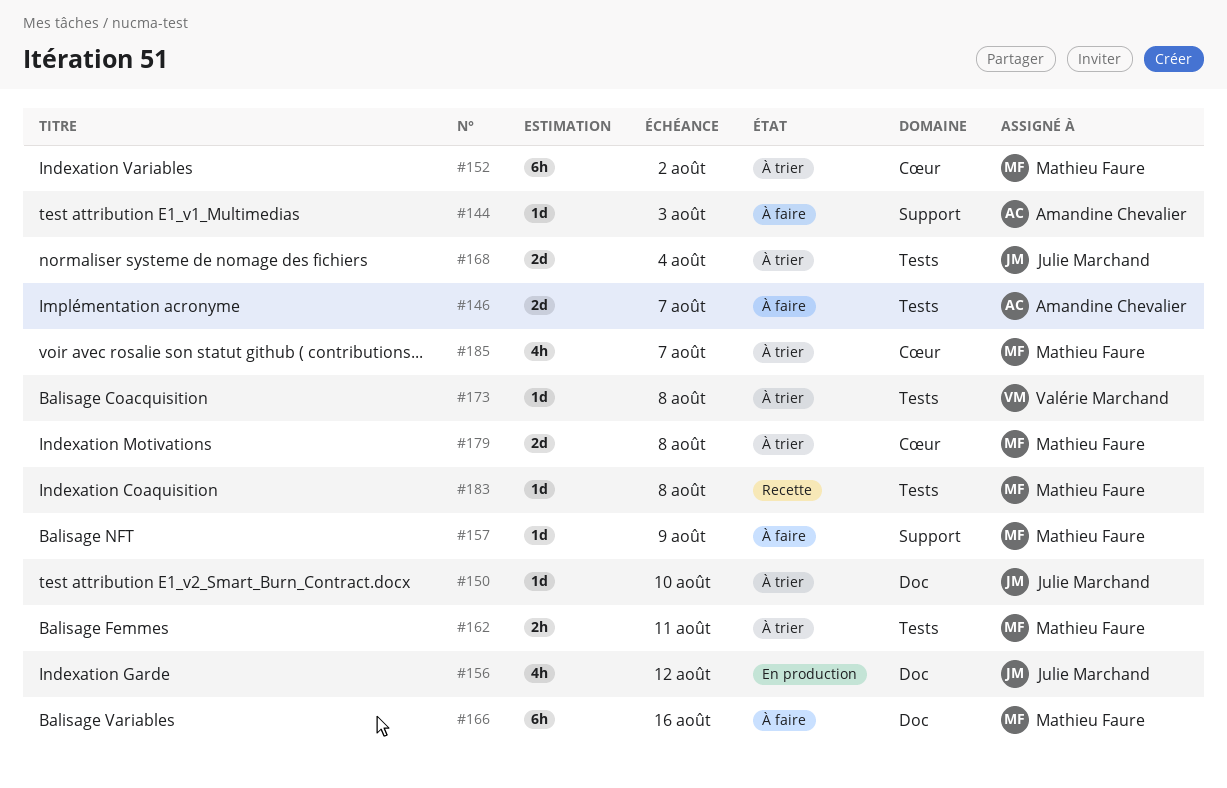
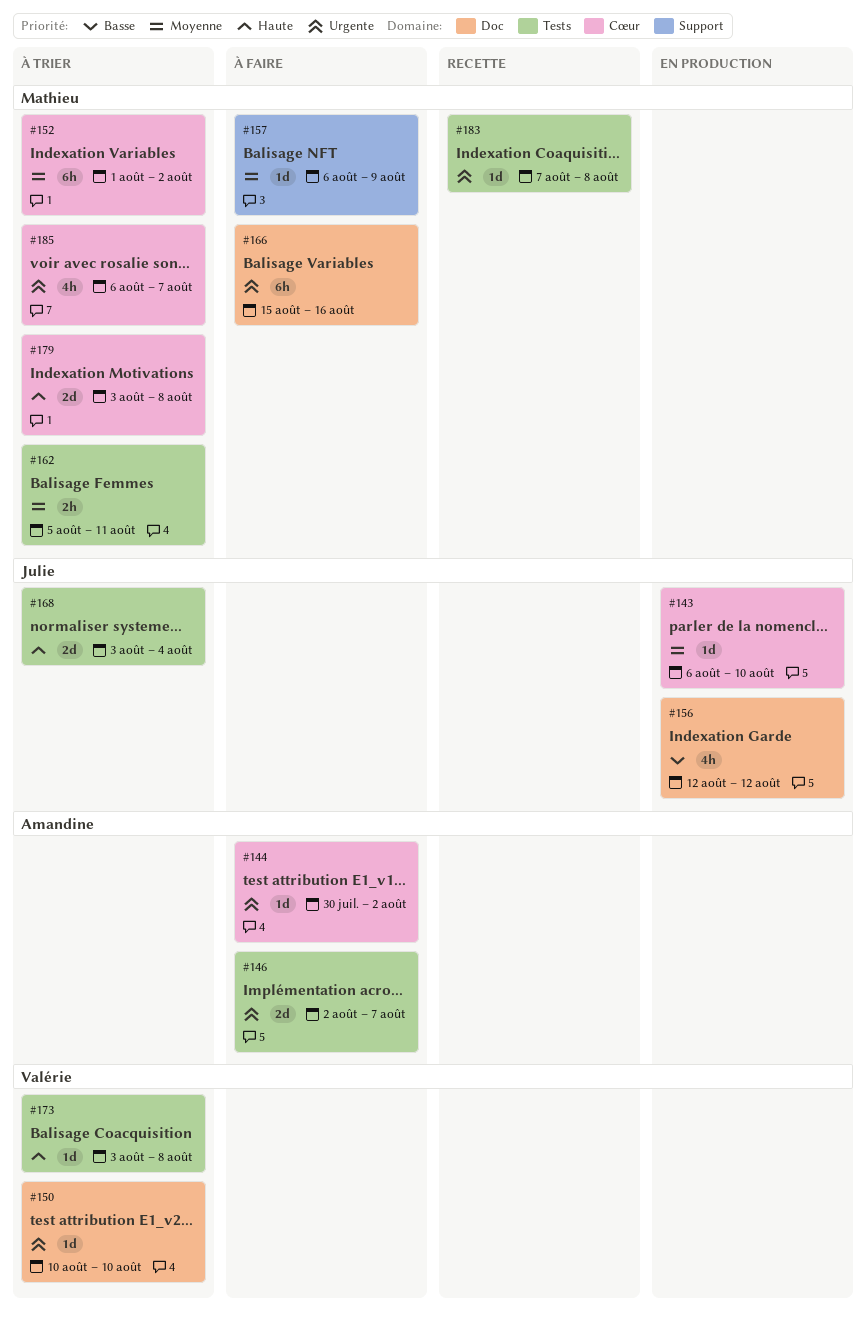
#143: none -> present
#144, label: Support -> Cœur
#144, due: Aug 3 -> Aug 2
#150, owner: Julie Marchand -> Valérie Marchand

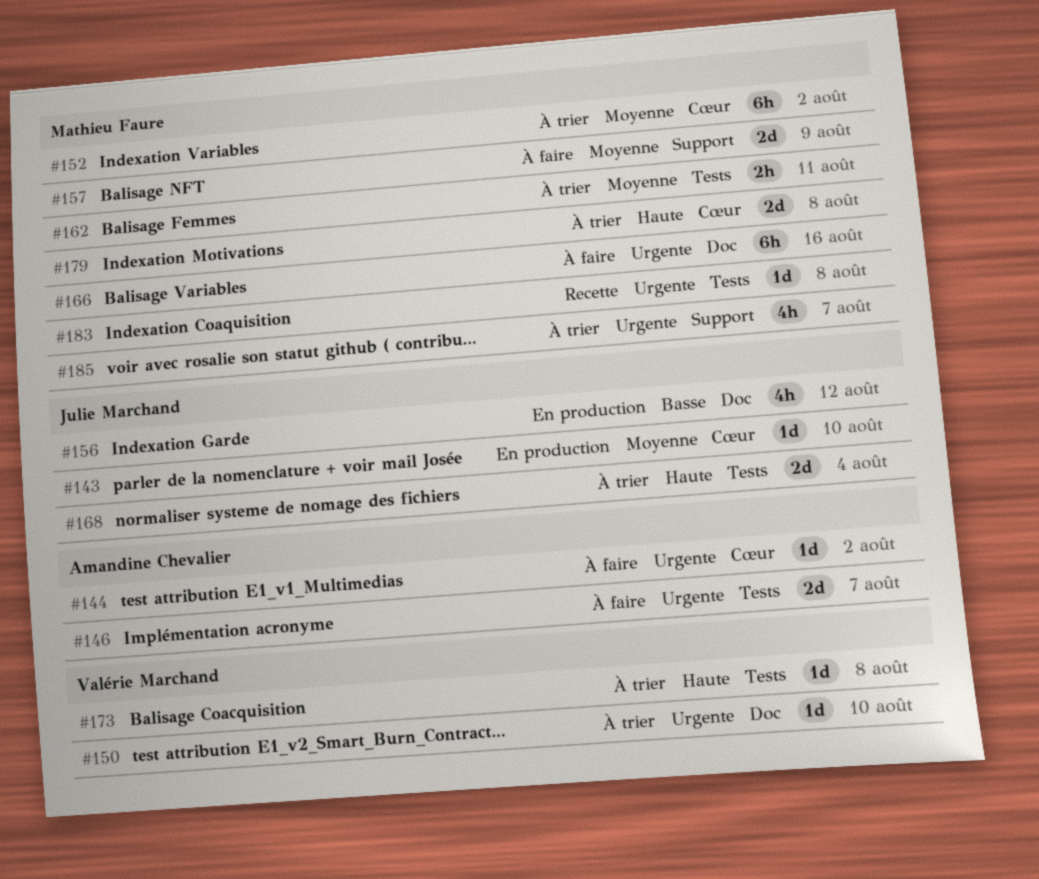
#157, estimate: 1d -> 2d
#185, label: Cœur -> Support

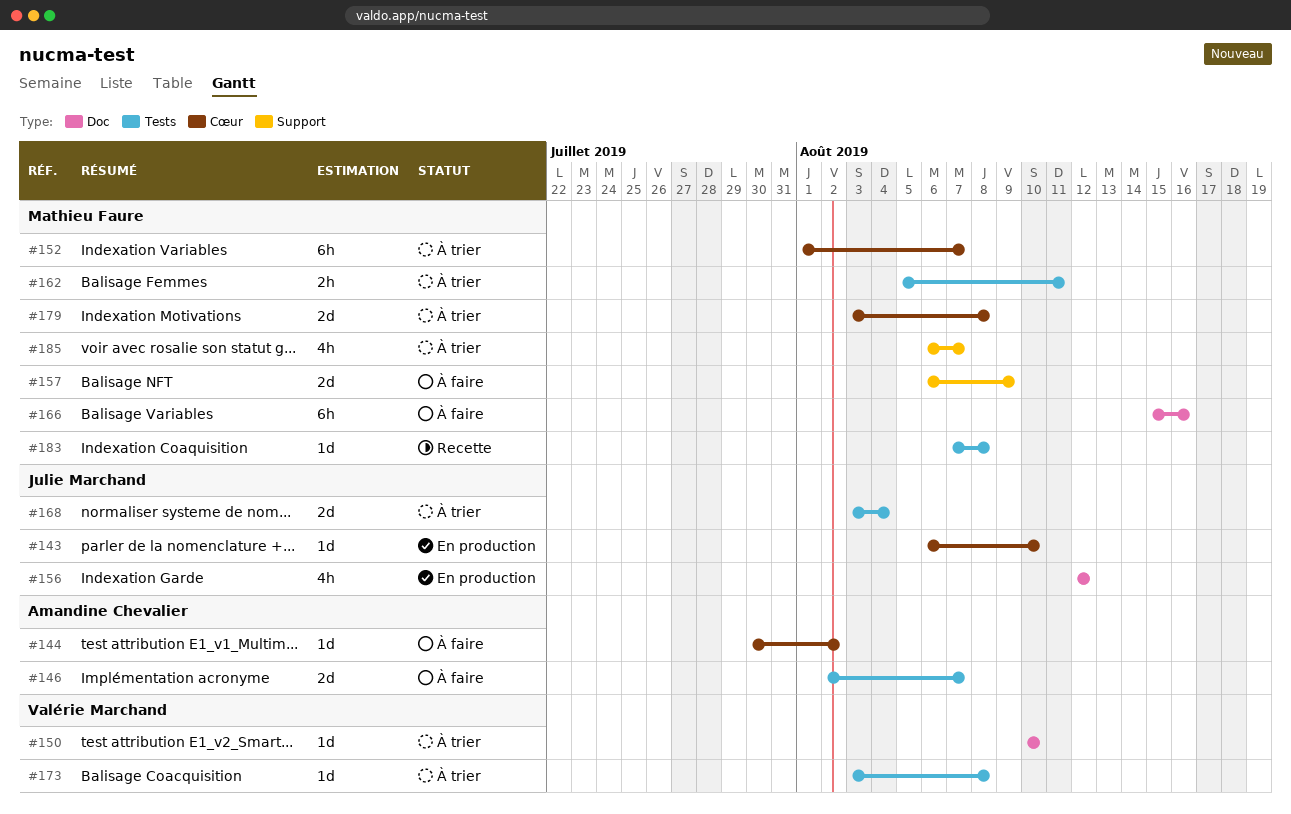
#152, due: Aug 2 -> Aug 7

